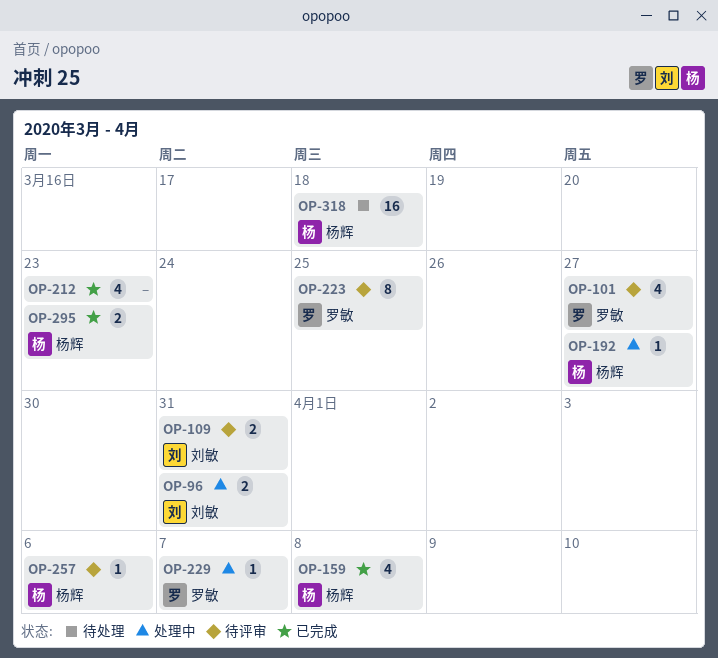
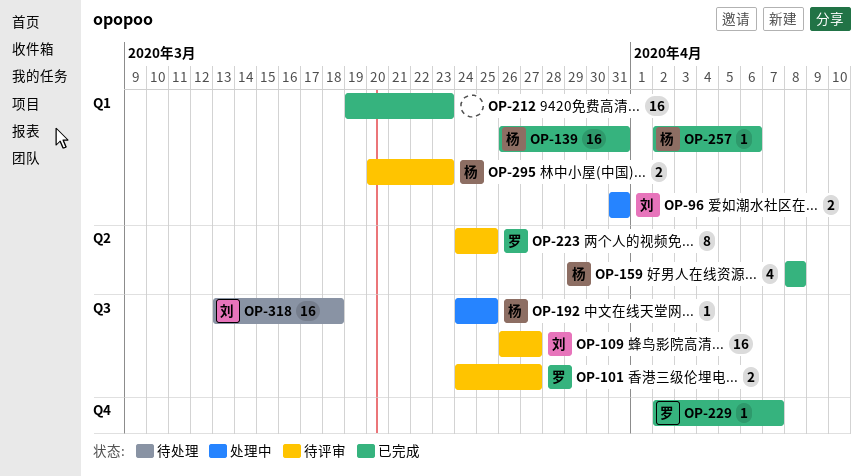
OP-101, estimate: 4 -> 2
OP-109, estimate: 2 -> 16
OP-109, due: Mar 31 -> Mar 27
OP-139: none -> present
OP-192, due: Mar 27 -> Mar 25
OP-212, estimate: 4 -> 16
OP-229, status: 处理中 -> 已完成
OP-257, status: 待评审 -> 已完成
OP-295, status: 已完成 -> 待评审
OP-318, owner: 杨辉 -> 刘敏

